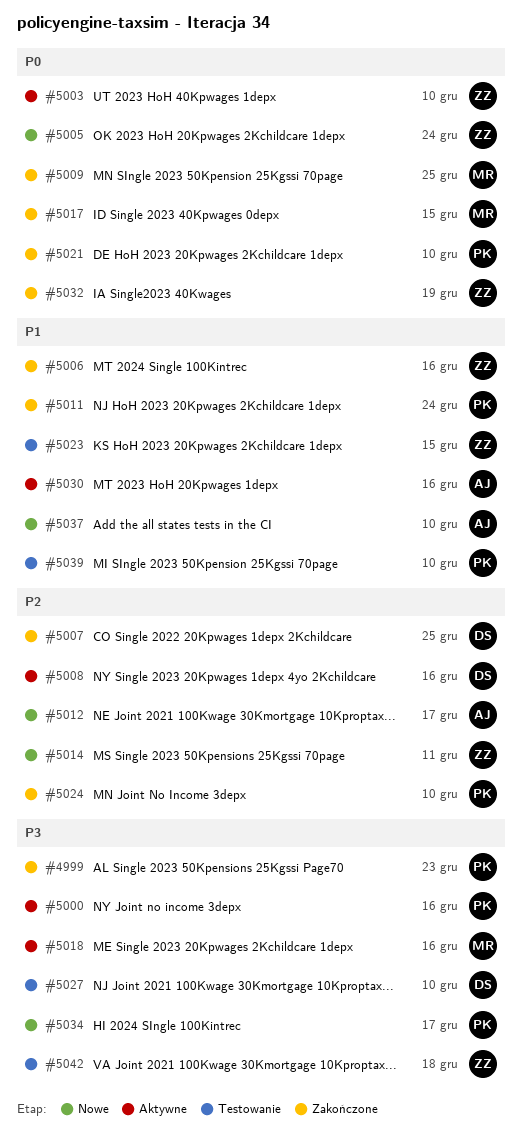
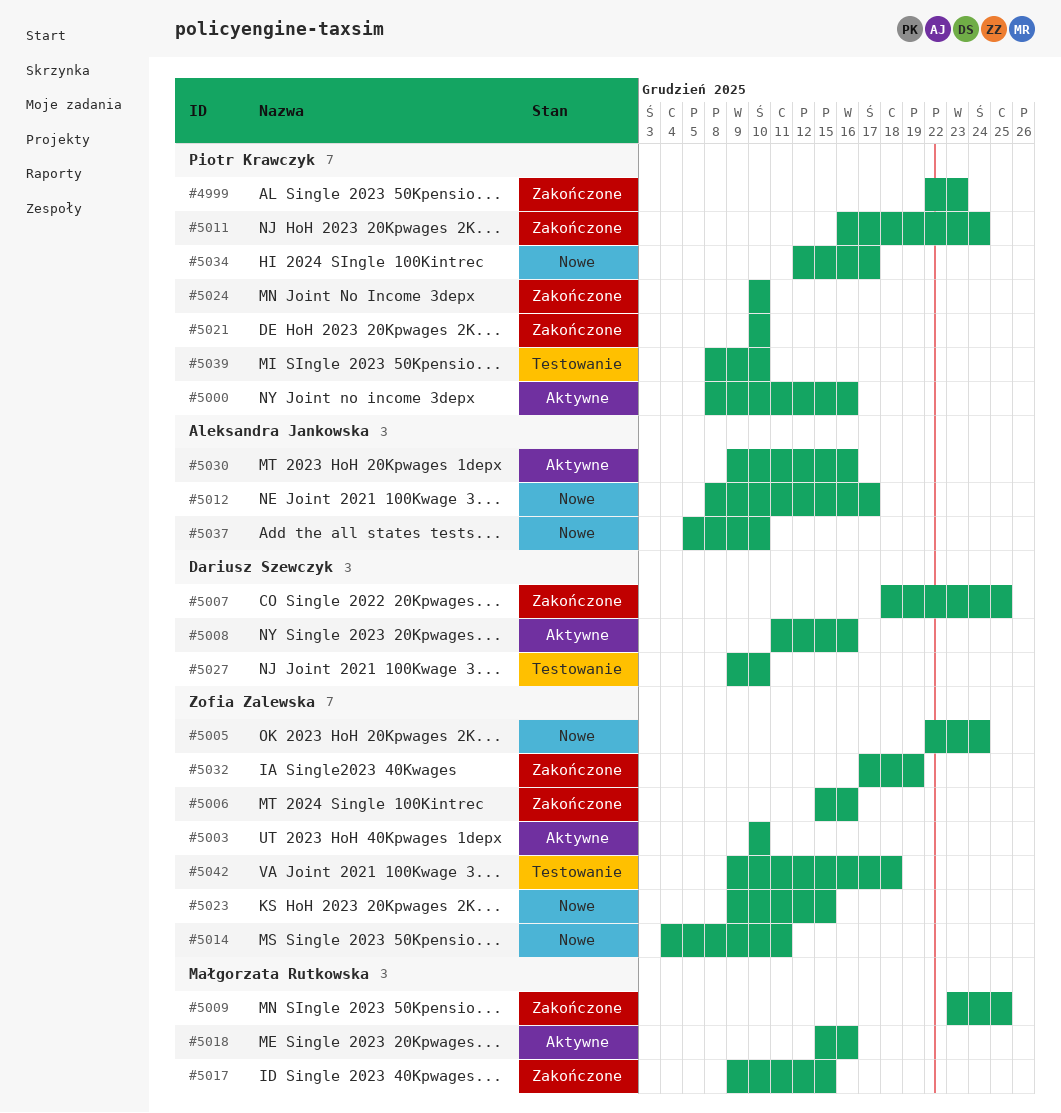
#5023, status: Testowanie -> Nowe

